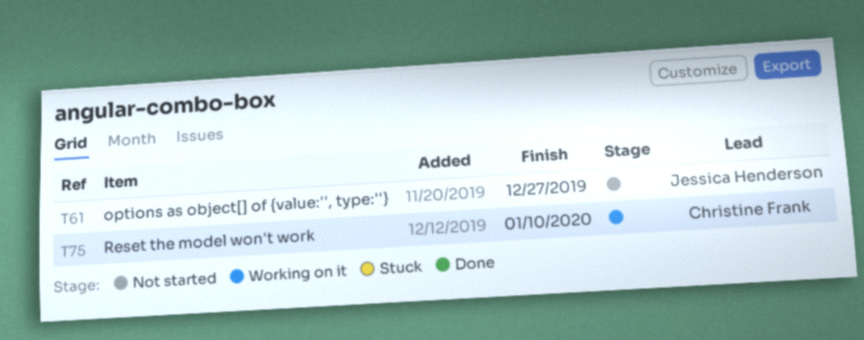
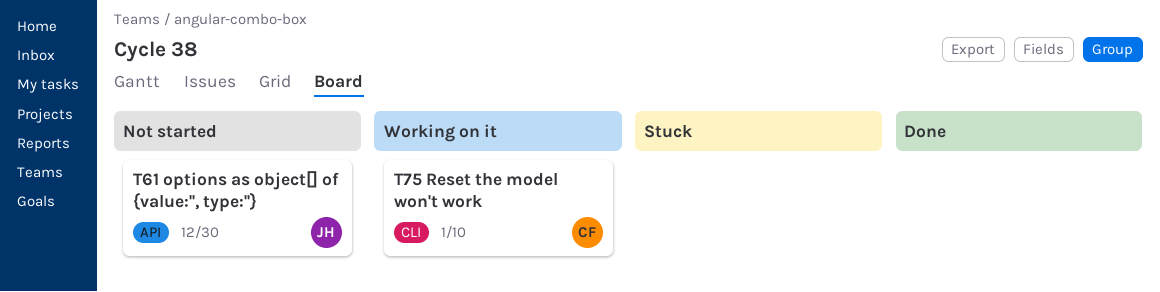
T61, due: Dec 27 -> Dec 30

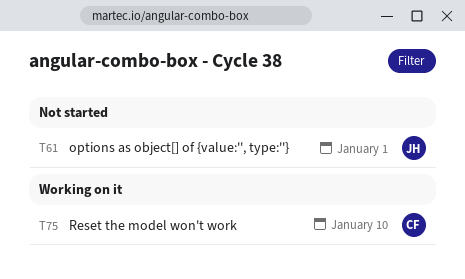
T61, due: Dec 30 -> Jan 1

